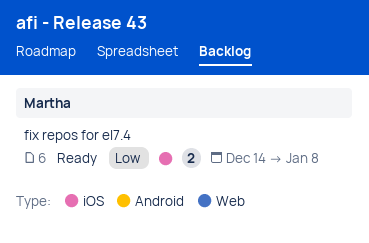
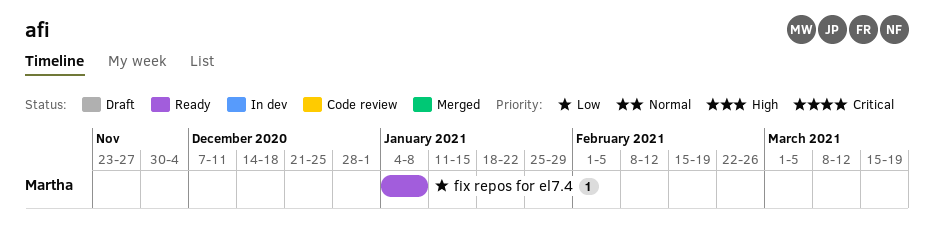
fix repos for el7.4, estimate: 2 -> 1
fix repos for el7.4, start: Dec 14 -> Jan 4

